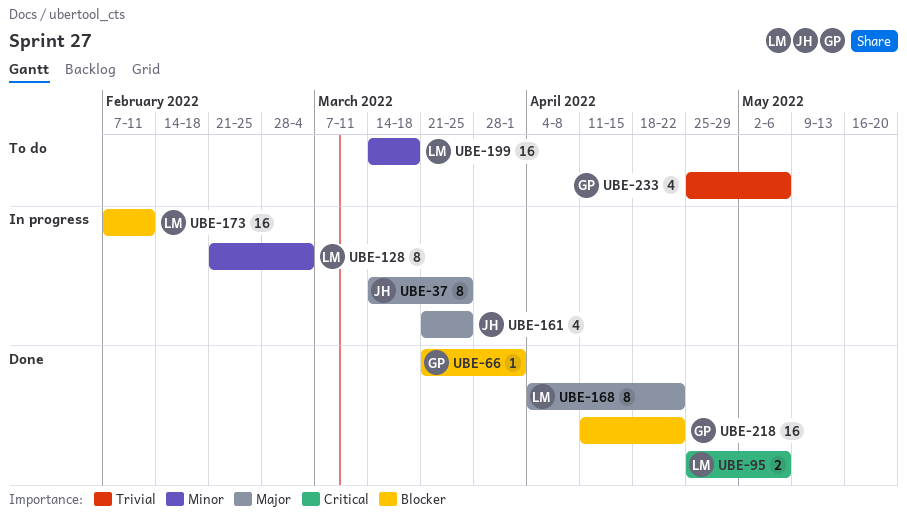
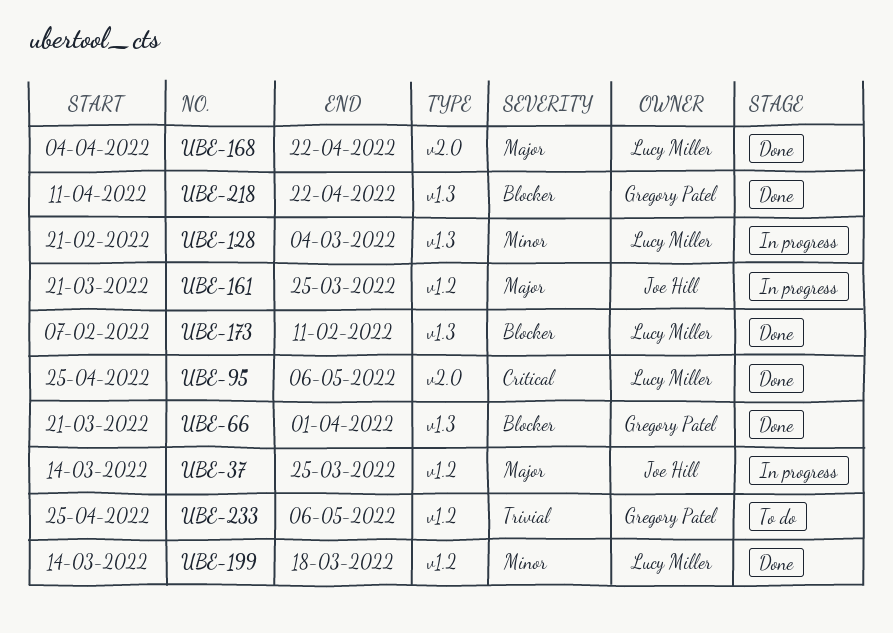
UBE-173, status: In progress -> Done
UBE-199, status: To do -> Done

